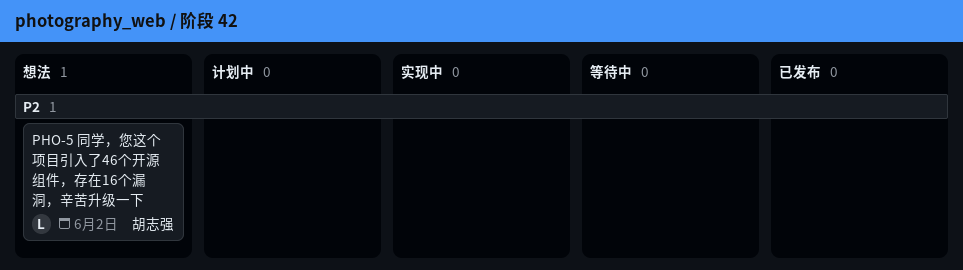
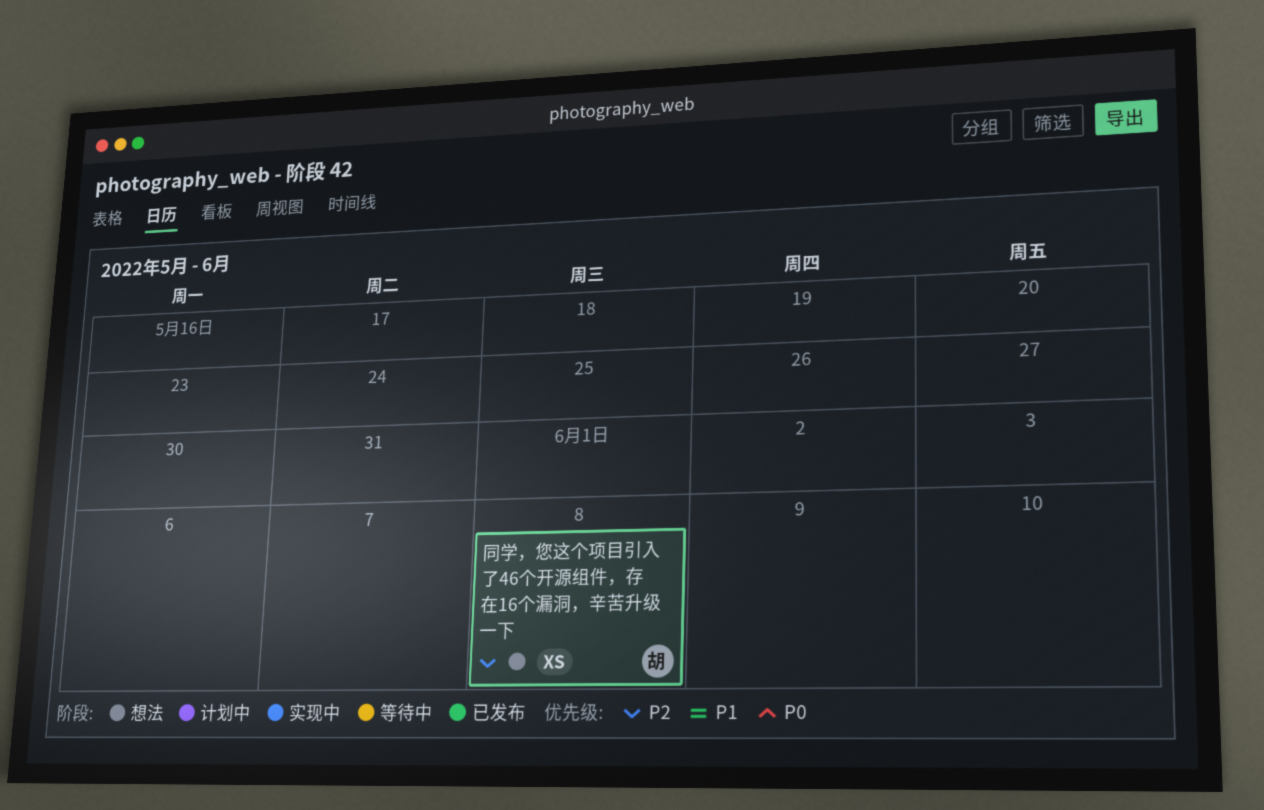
同学，您这个项目引入了46个开源组件，存在16个漏洞，辛苦升级一下, estimate: L -> XS
同学，您这个项目引入了46个开源组件，存在16个漏洞，辛苦升级一下, due: Jun 2 -> Jun 8

